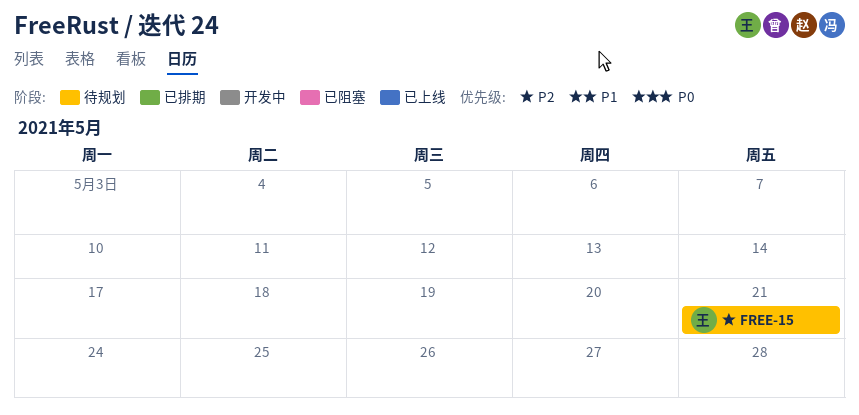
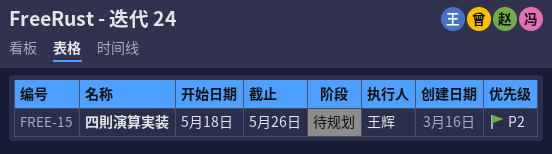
FREE-15, start: May 21 -> May 18
FREE-15, due: May 21 -> May 26

